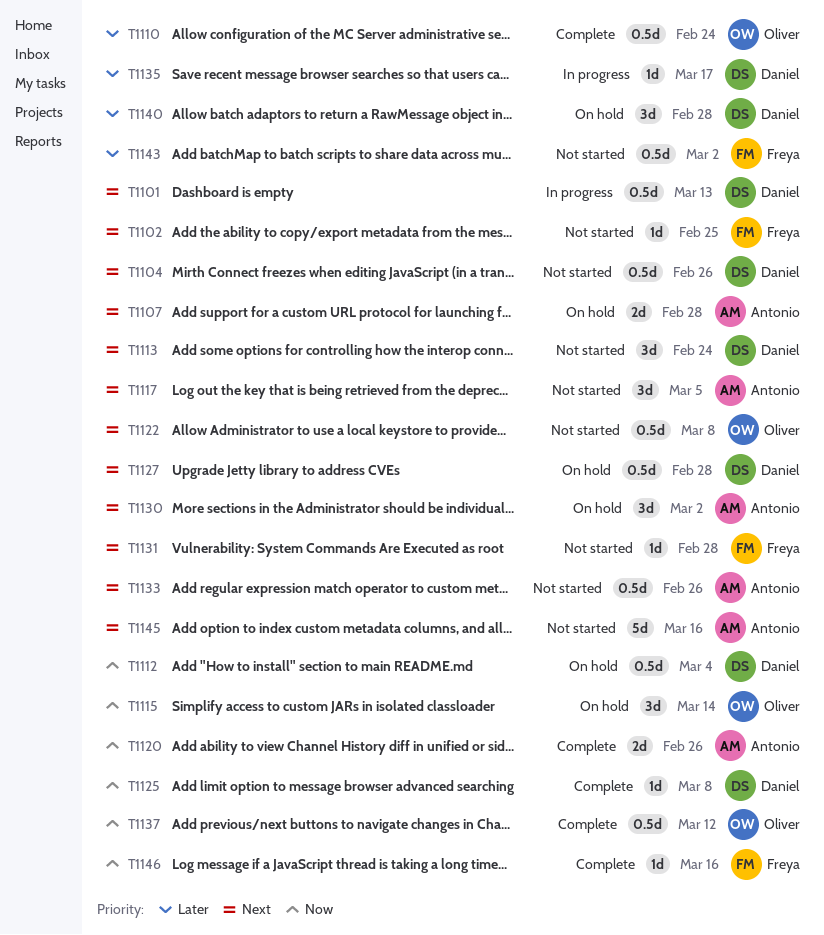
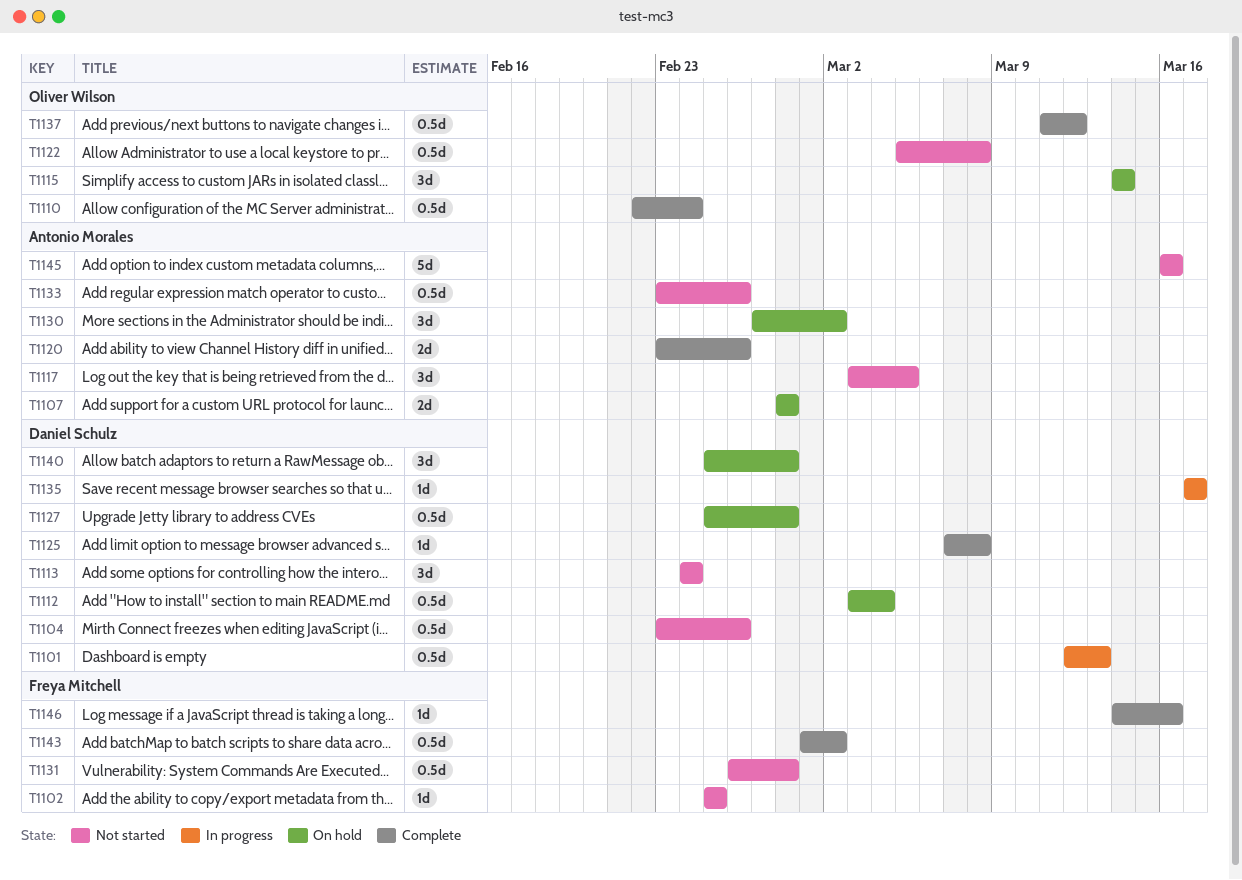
T1131, estimate: 1d -> 0.5d
T1143, status: Not started -> Complete

